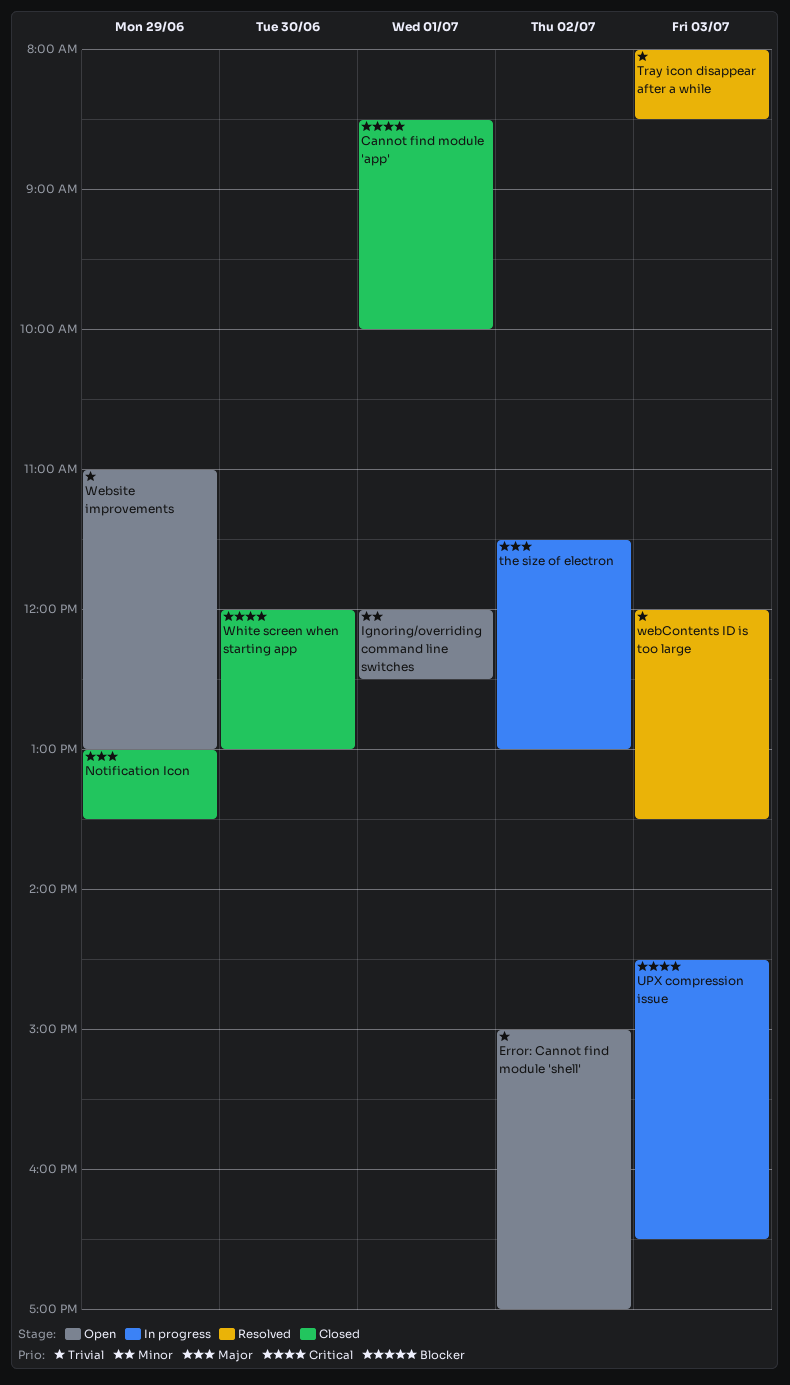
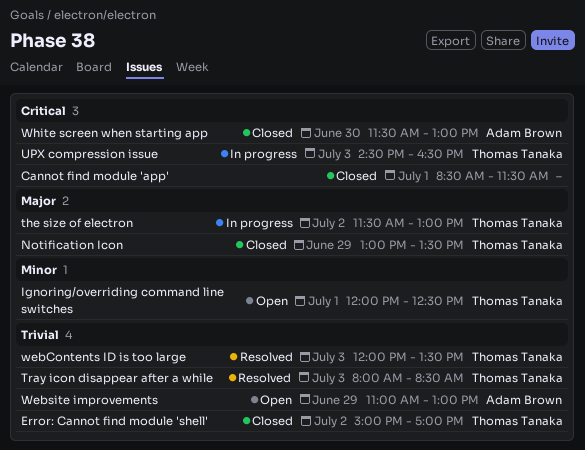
Cannot find module 'app', ends: 10:00 -> 11:30
Error: Cannot find module 'shell', status: Open -> Closed
White screen when starting app, begins: 12:00 -> 11:30

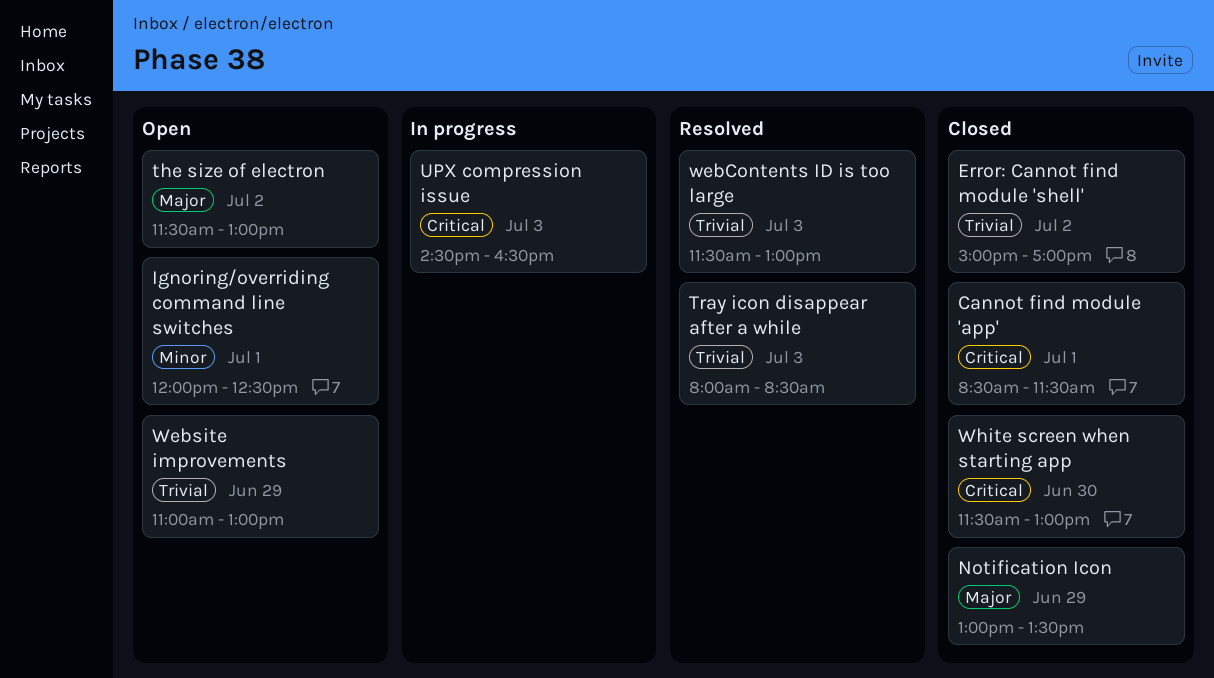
the size of electron, status: In progress -> Open
webContents ID is too large, begins: 12:00 -> 11:30
webContents ID is too large, ends: 13:30 -> 13:00

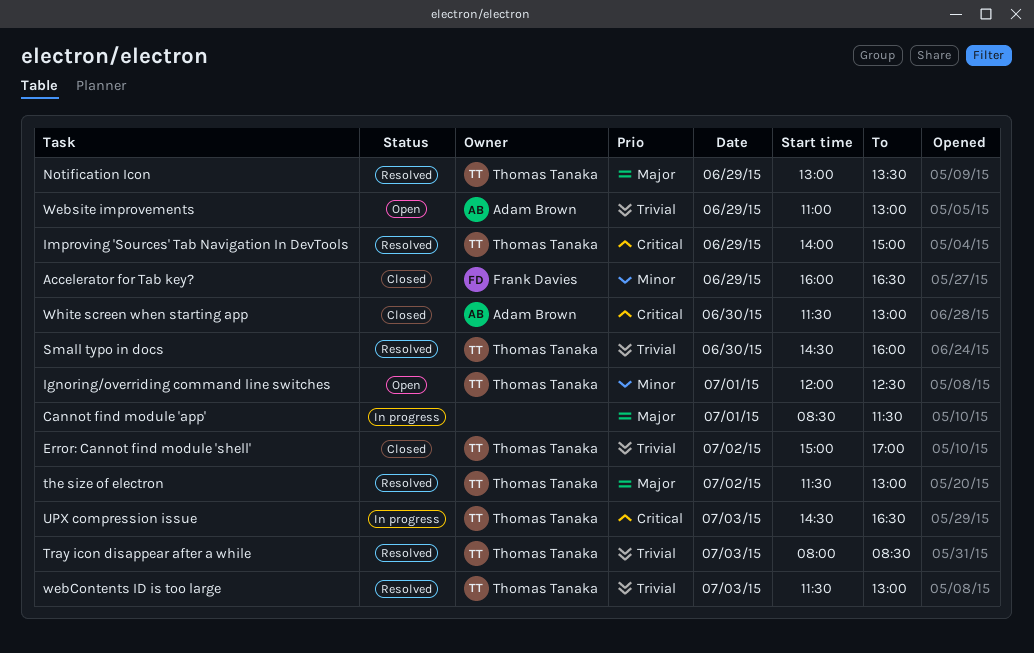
Accelerator for Tab key?: none -> present
Cannot find module 'app', status: Closed -> In progress
Cannot find module 'app', priority: Critical -> Major
Improving 'Sources' Tab Navigation In DevTools: none -> present
Notification Icon, status: Closed -> Resolved
Small typo in docs: none -> present
the size of electron, status: Open -> Resolved

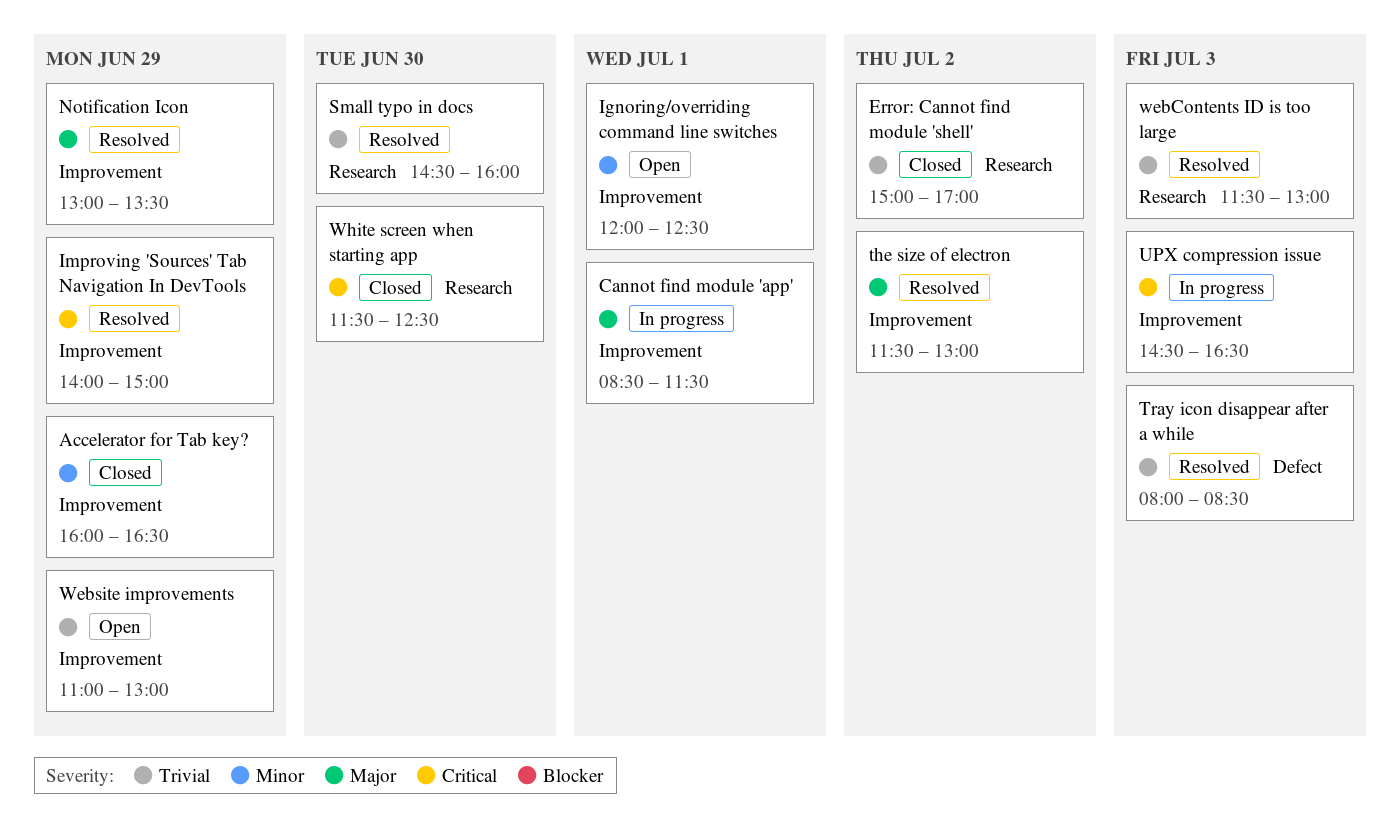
White screen when starting app, ends: 13:00 -> 12:30

